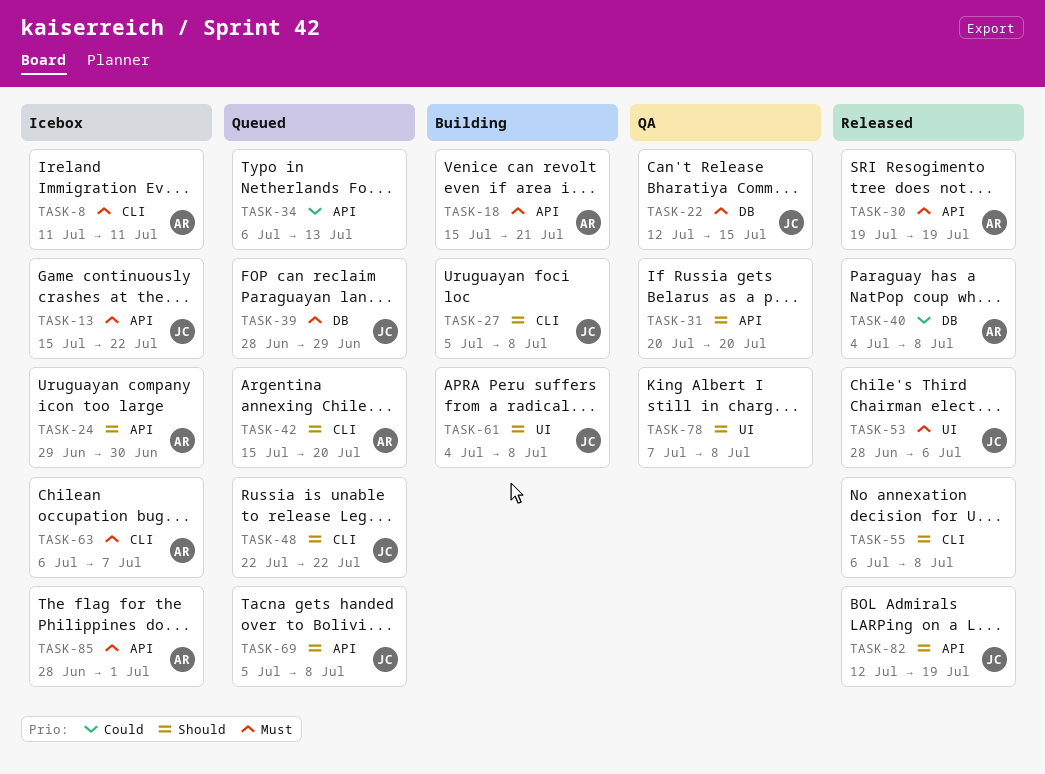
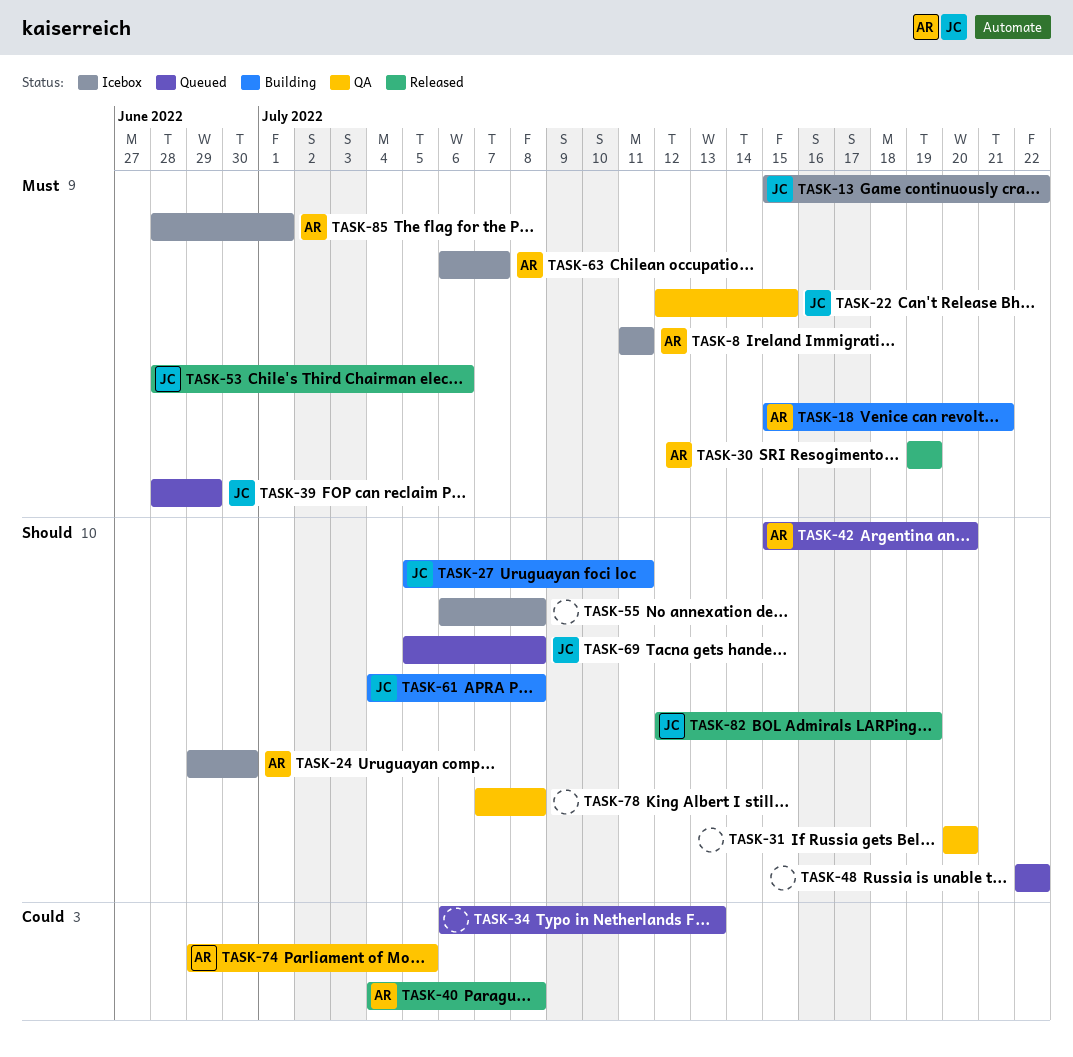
TASK-27, due: Jul 8 -> Jul 11
TASK-48, owner: JC -> none
TASK-55, status: Released -> Icebox
TASK-74: none -> present

